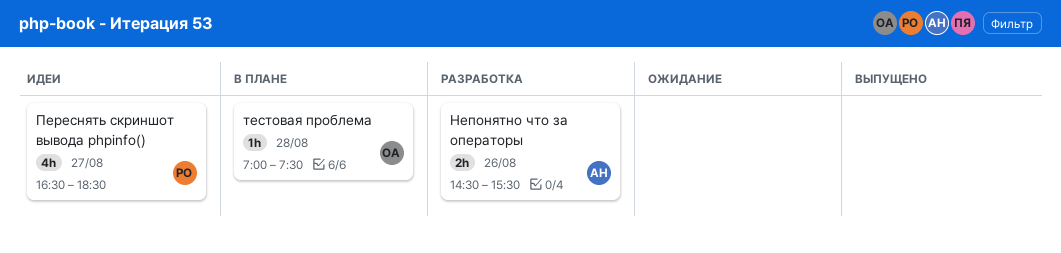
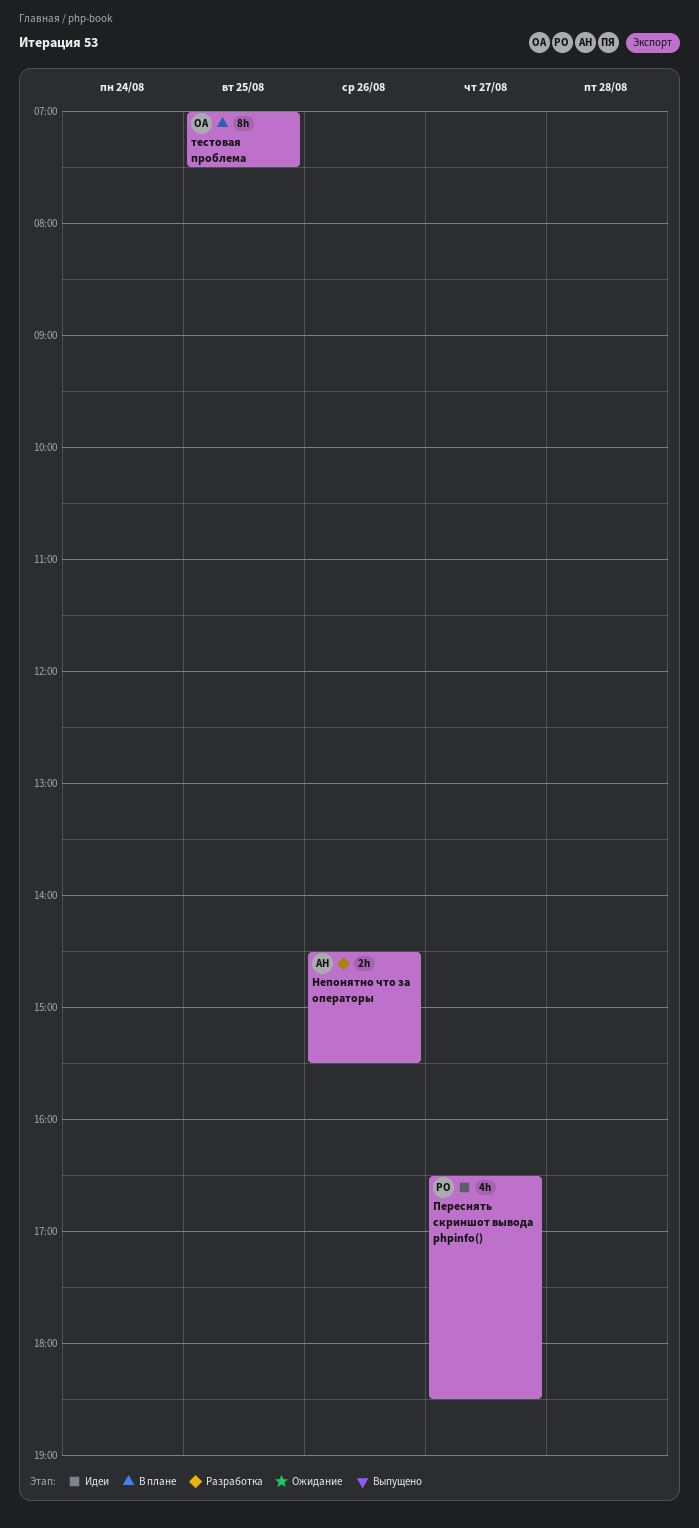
тестовая проблема, estimate: 1h -> 8h
тестовая проблема, day: Aug 28 -> Aug 25

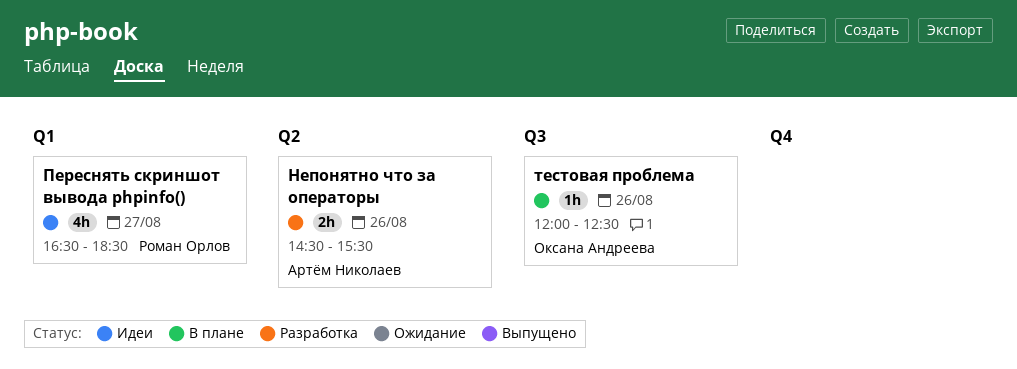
тестовая проблема, estimate: 8h -> 1h
тестовая проблема, day: Aug 25 -> Aug 26
тестовая проблема, begins: 07:00 -> 12:00
тестовая проблема, ends: 07:30 -> 12:30

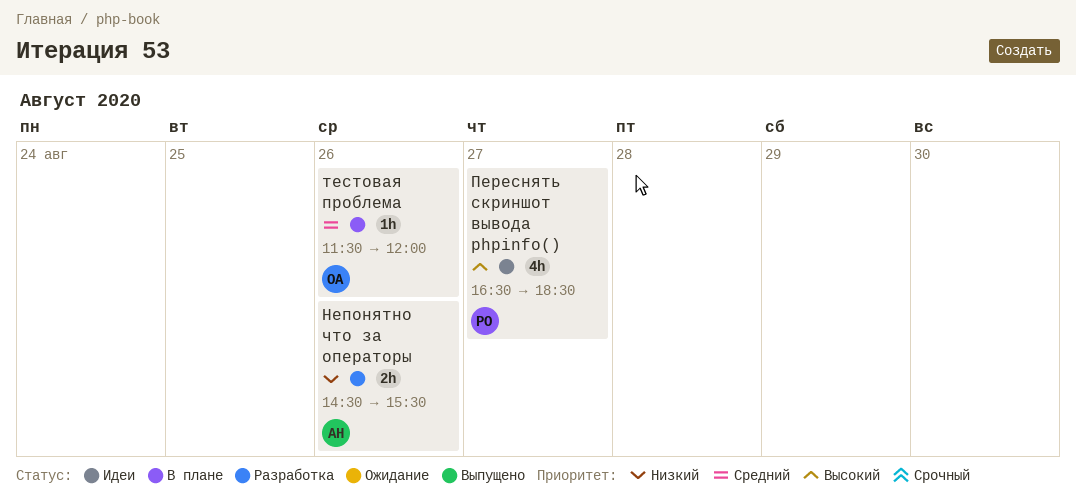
тестовая проблема, begins: 12:00 -> 11:30
тестовая проблема, ends: 12:30 -> 12:00

